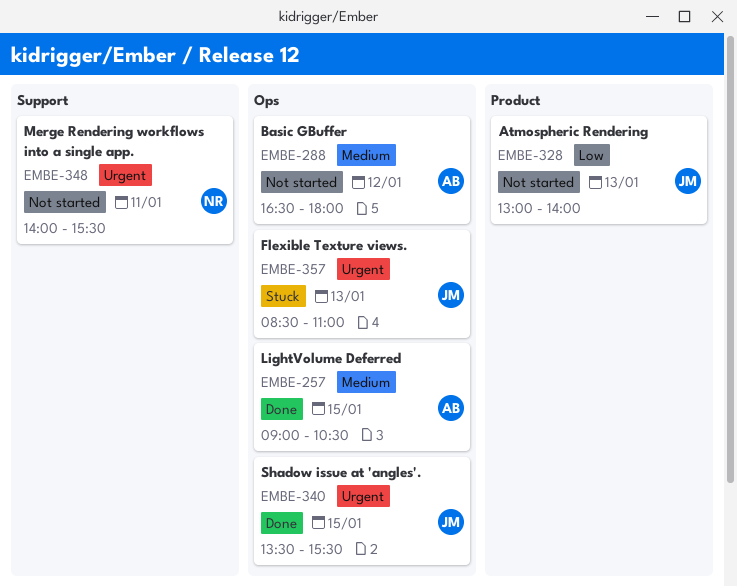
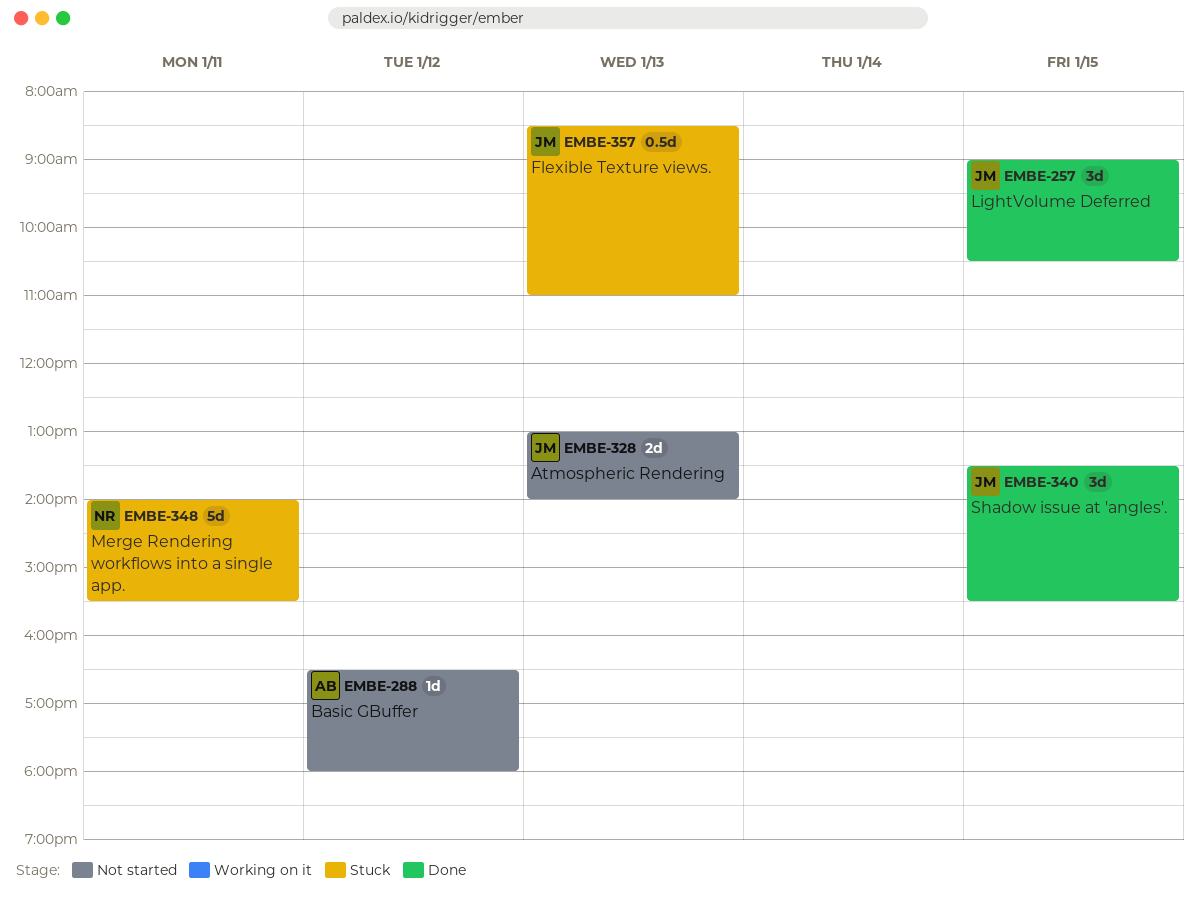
EMBE-257, owner: AB -> JM
EMBE-348, status: Not started -> Stuck

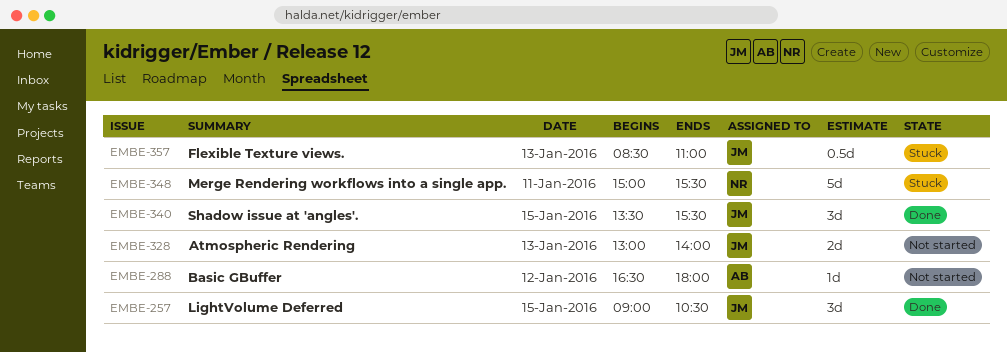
EMBE-348, begins: 14:00 -> 15:00

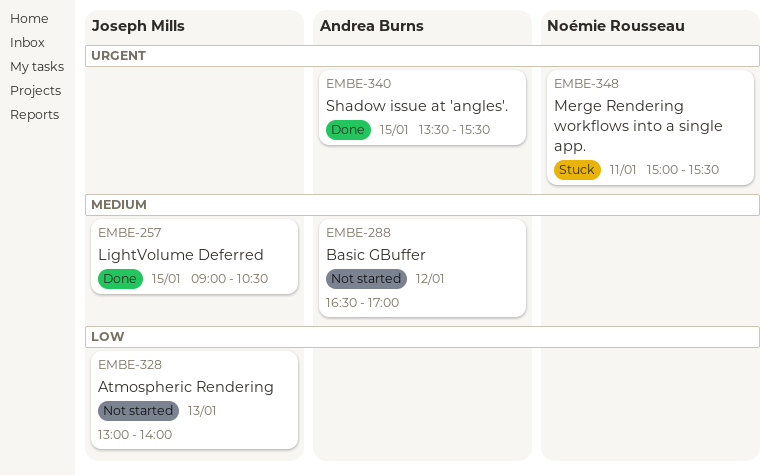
EMBE-288, ends: 18:00 -> 17:00
EMBE-340, owner: Joseph Mills -> Andrea Burns
EMBE-357: present -> none

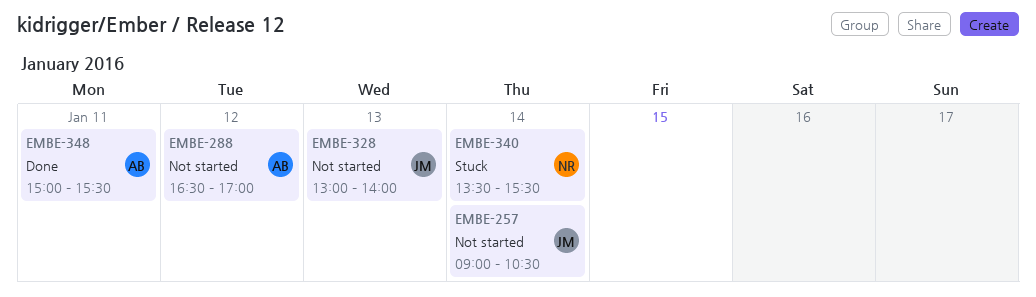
EMBE-257, status: Done -> Not started
EMBE-257, day: Jan 15 -> Jan 14
EMBE-340, status: Done -> Stuck
EMBE-340, owner: Andrea Burns -> Noémie Rousseau
EMBE-340, day: Jan 15 -> Jan 14
EMBE-348, status: Stuck -> Done
EMBE-348, owner: Noémie Rousseau -> Andrea Burns

